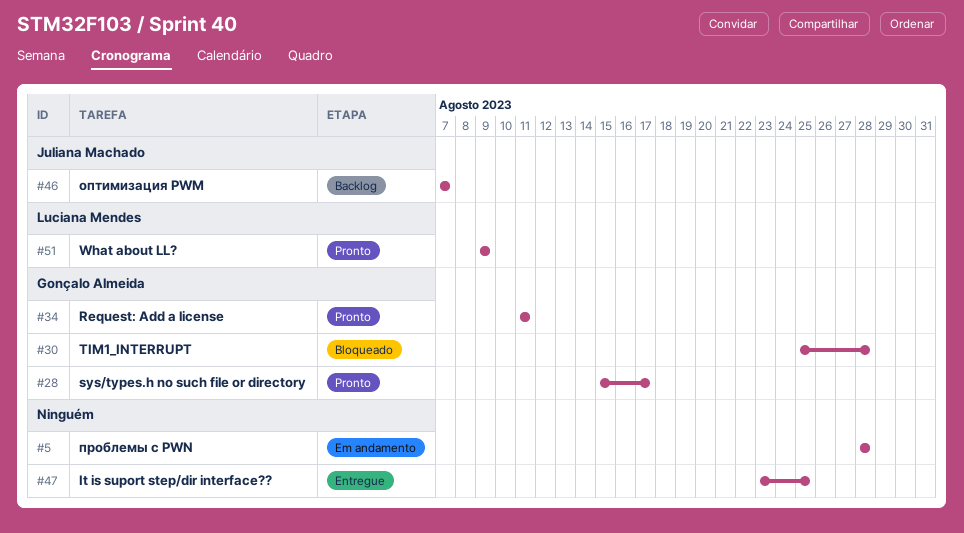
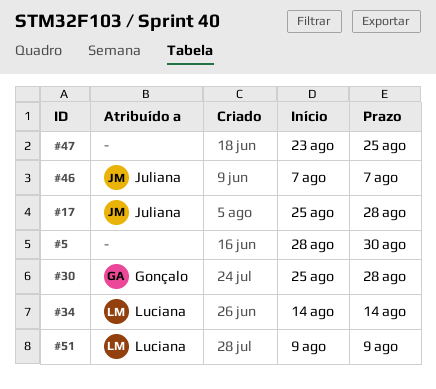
#5, due: Aug 28 -> Aug 30
#17: none -> present
#28: present -> none
#34, owner: Gonçalo Almeida -> Luciana Mendes
#34, start: Aug 11 -> Aug 14
#34, due: Aug 11 -> Aug 14

